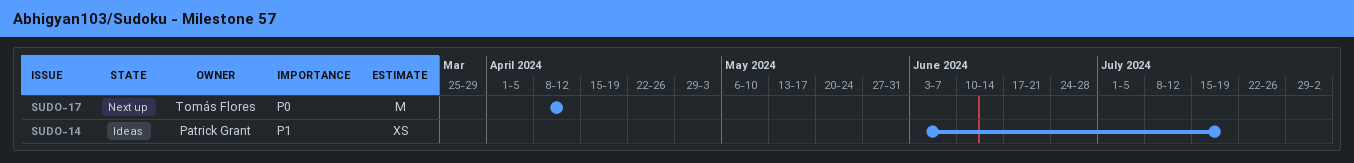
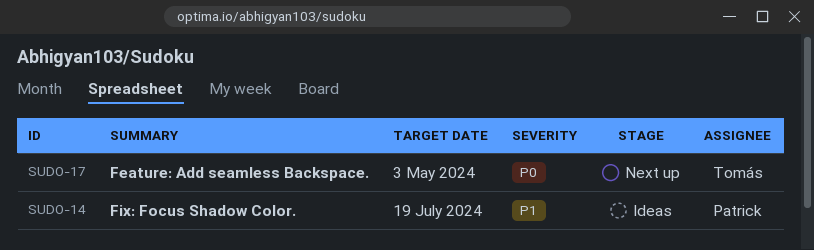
SUDO-17, due: Apr 12 -> May 3

